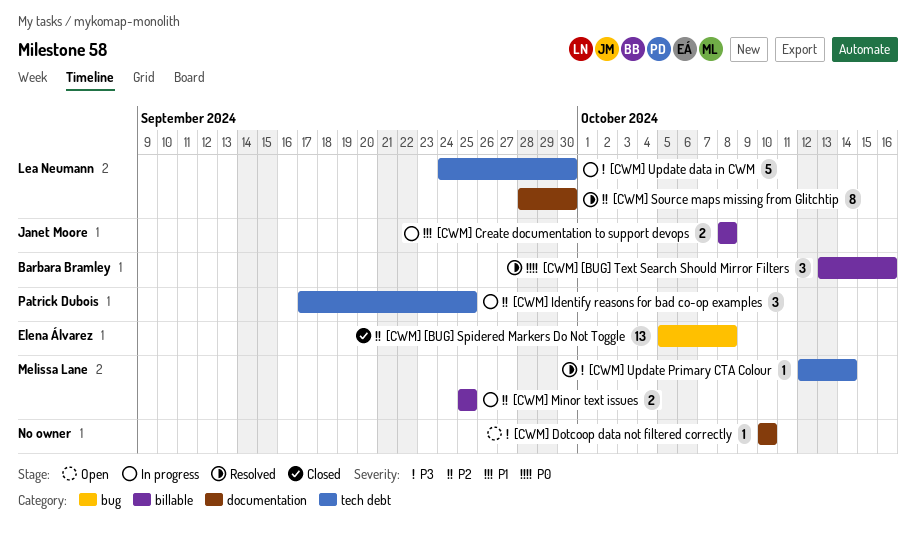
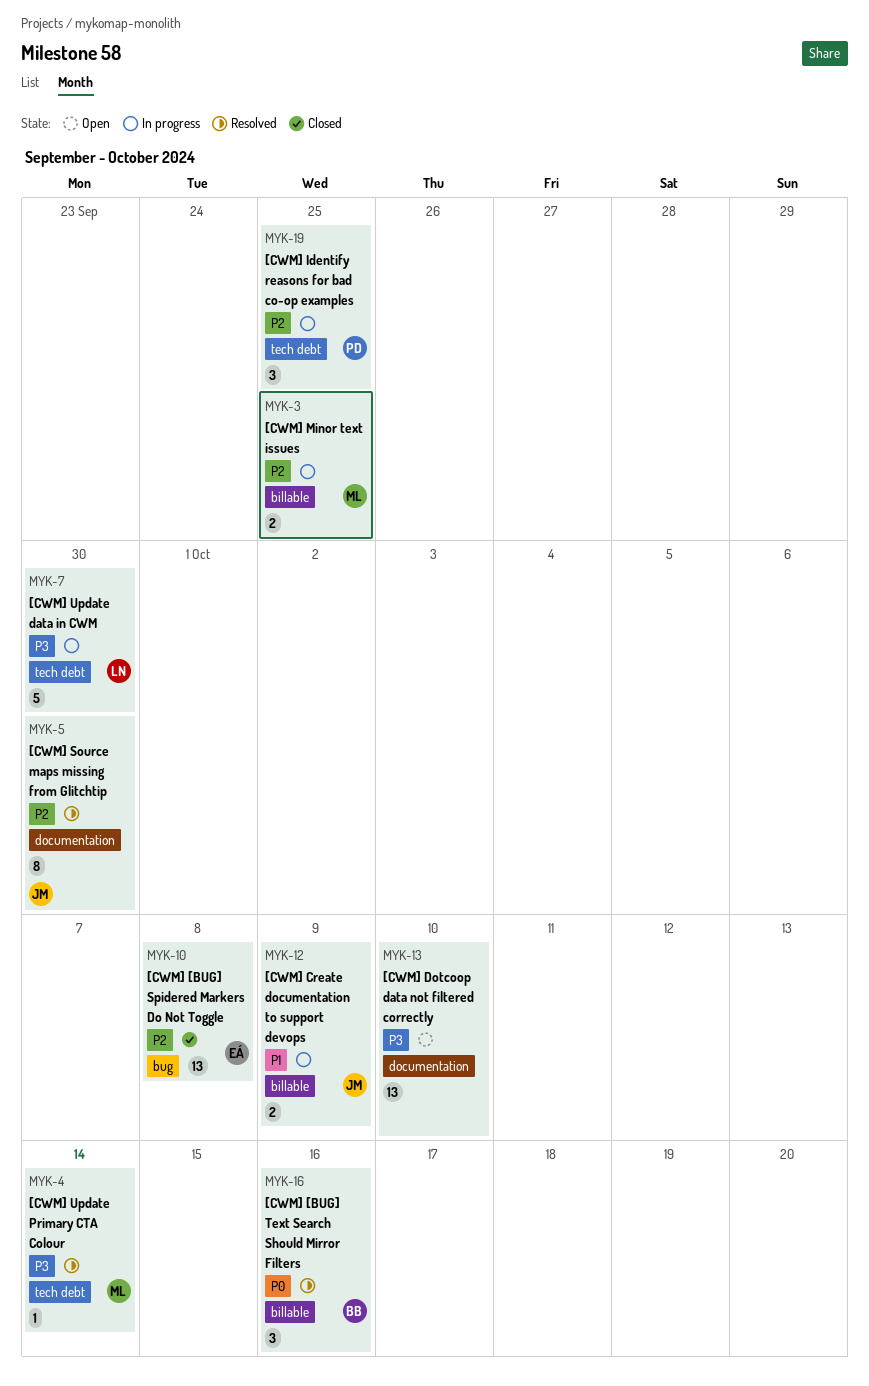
[CWM] Create documentation to support devops, due: Oct 8 -> Oct 9
[CWM] Dotcoop data not filtered correctly, estimate: 1 -> 13
[CWM] Source maps missing from Glitchtip, owner: Lea Neumann -> Janet Moore

